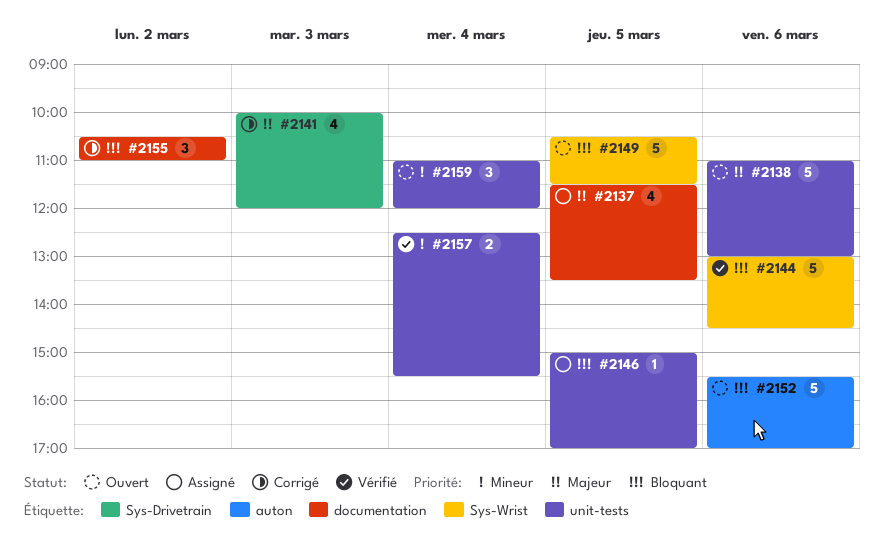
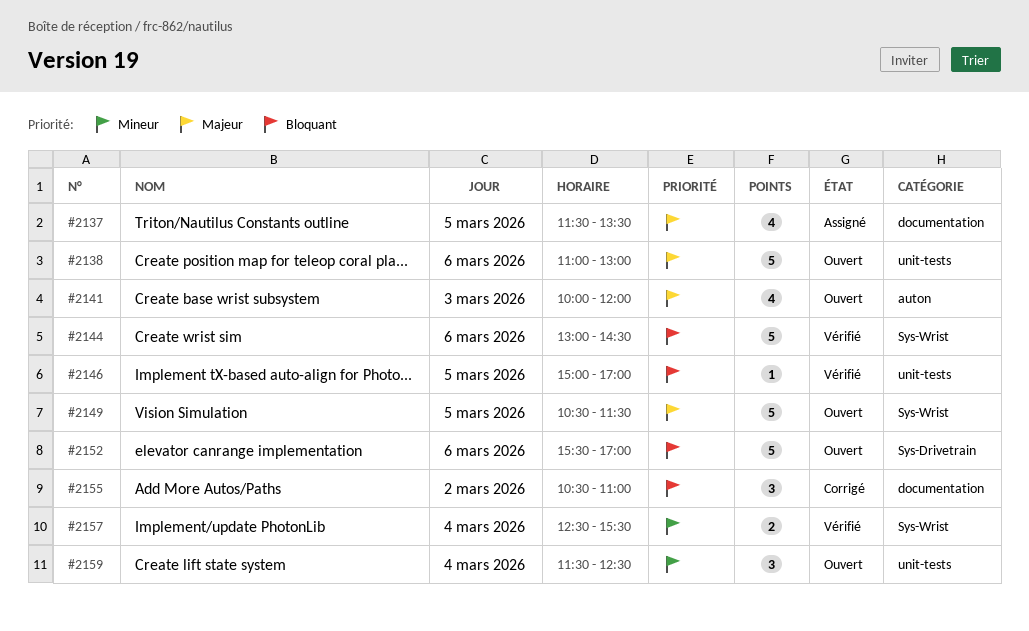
#2141, status: Corrigé -> Ouvert
#2141, label: Sys-Drivetrain -> auton
#2146, status: Assigné -> Vérifié
#2149, priority: Bloquant -> Majeur
#2152, label: auton -> Sys-Drivetrain
#2157, label: unit-tests -> Sys-Wrist
#2159, begins: 11:00 -> 11:30
#2159, ends: 12:00 -> 12:30

